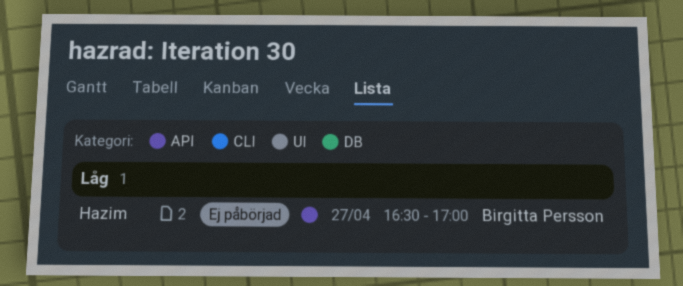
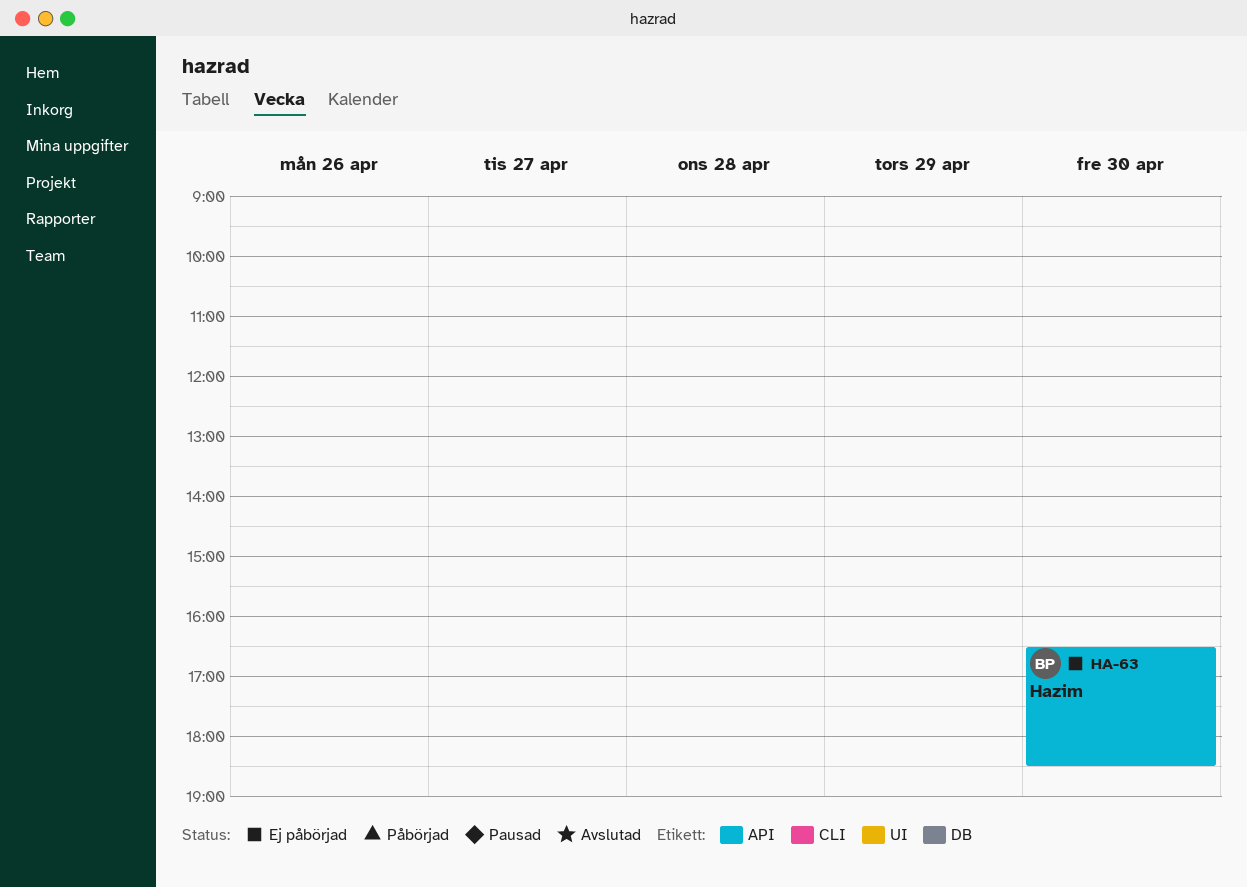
Hazim, day: Apr 27 -> Apr 30
Hazim, ends: 17:00 -> 18:30

